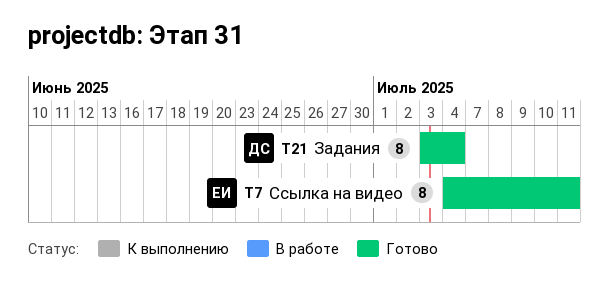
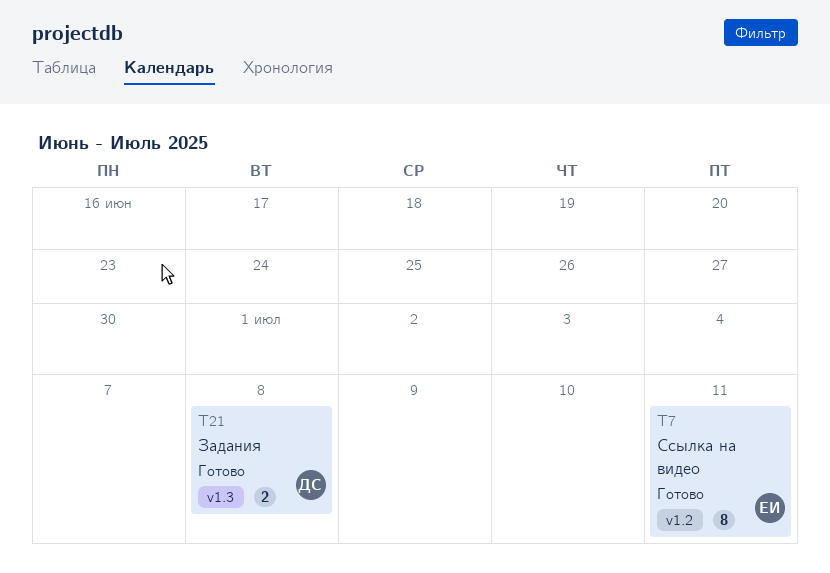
T21, estimate: 8 -> 2
T21, due: Jul 4 -> Jul 8

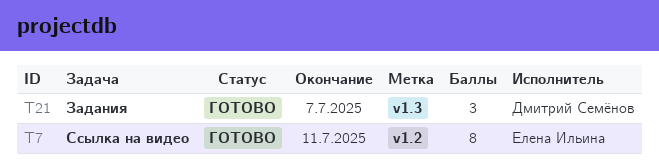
T21, estimate: 2 -> 3
T21, due: Jul 8 -> Jul 7

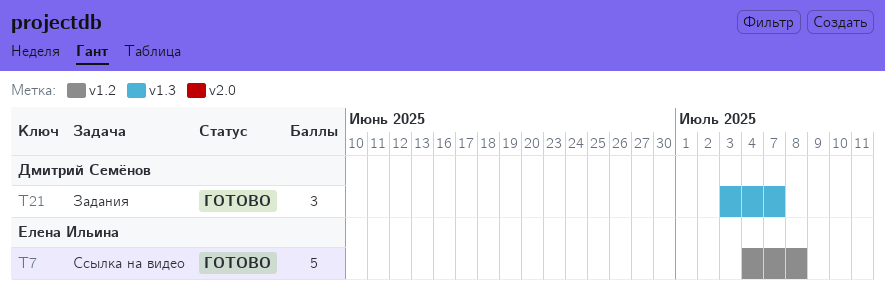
T7, estimate: 8 -> 5
T7, due: Jul 11 -> Jul 8

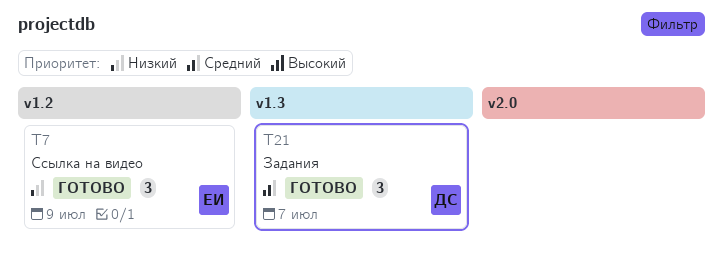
T7, estimate: 5 -> 3
T7, due: Jul 8 -> Jul 9

